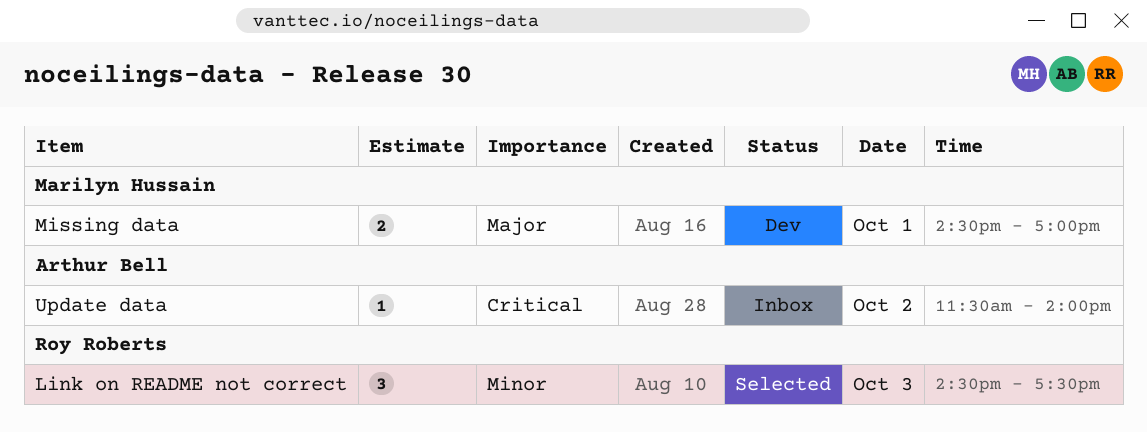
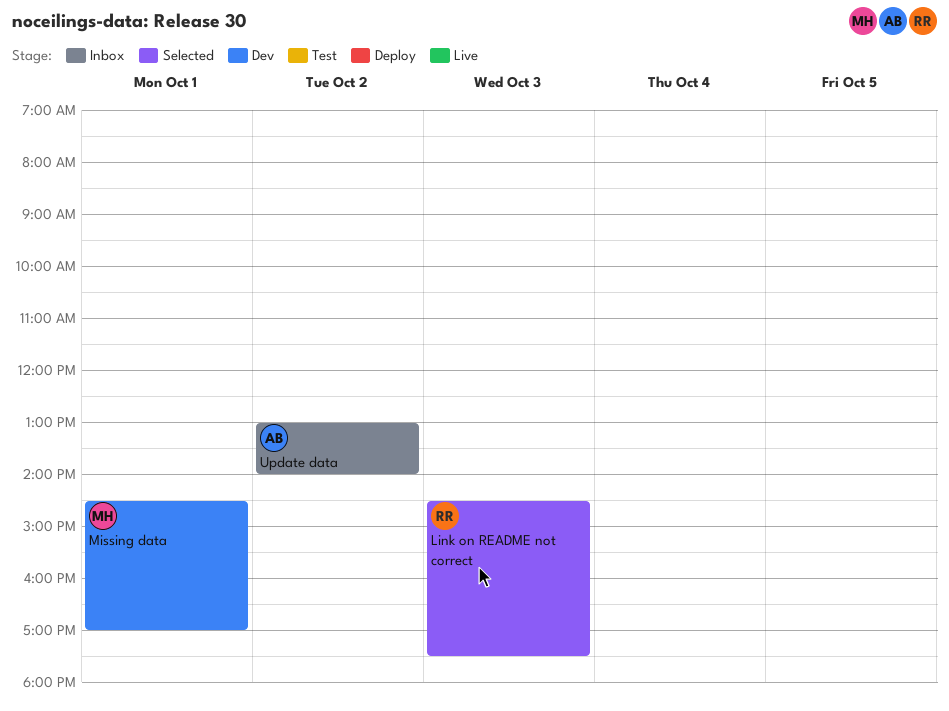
Update data, begins: 11:30 -> 13:00

